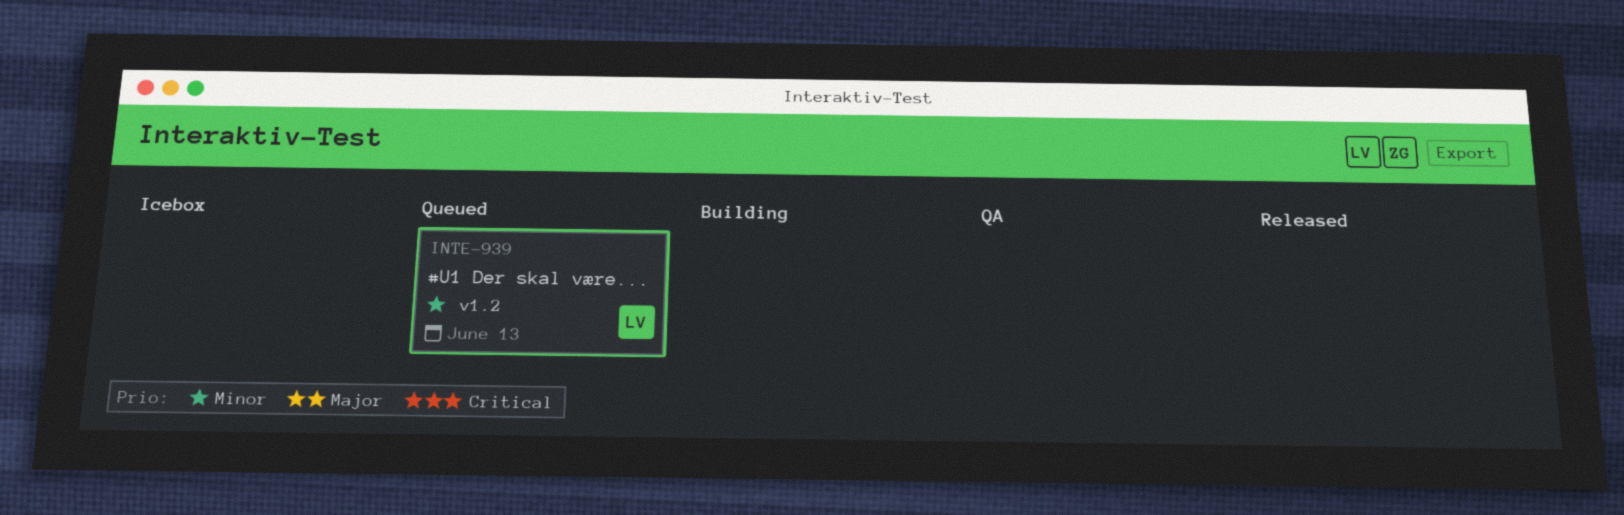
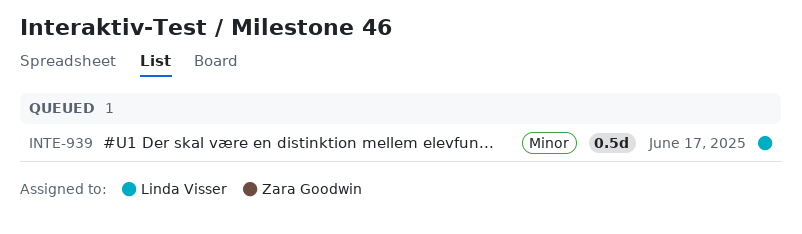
INTE-939, due: Jun 13 -> Jun 17

